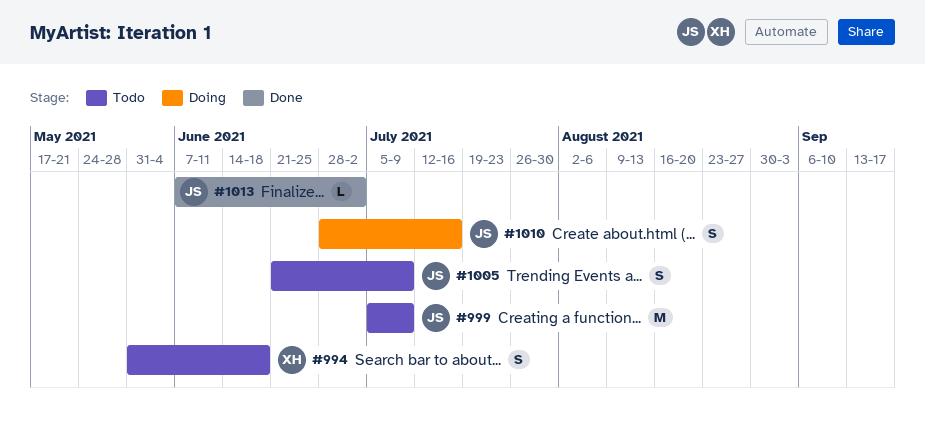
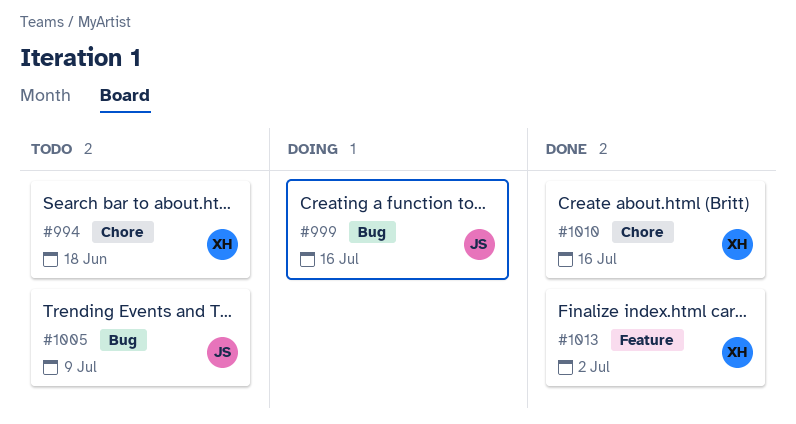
#999, status: Todo -> Doing
#999, due: Jul 9 -> Jul 16
#1010, status: Doing -> Done
#1010, owner: JS -> XH
#1013, owner: JS -> XH

